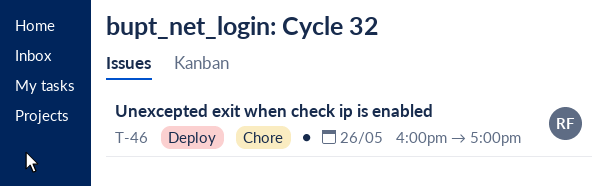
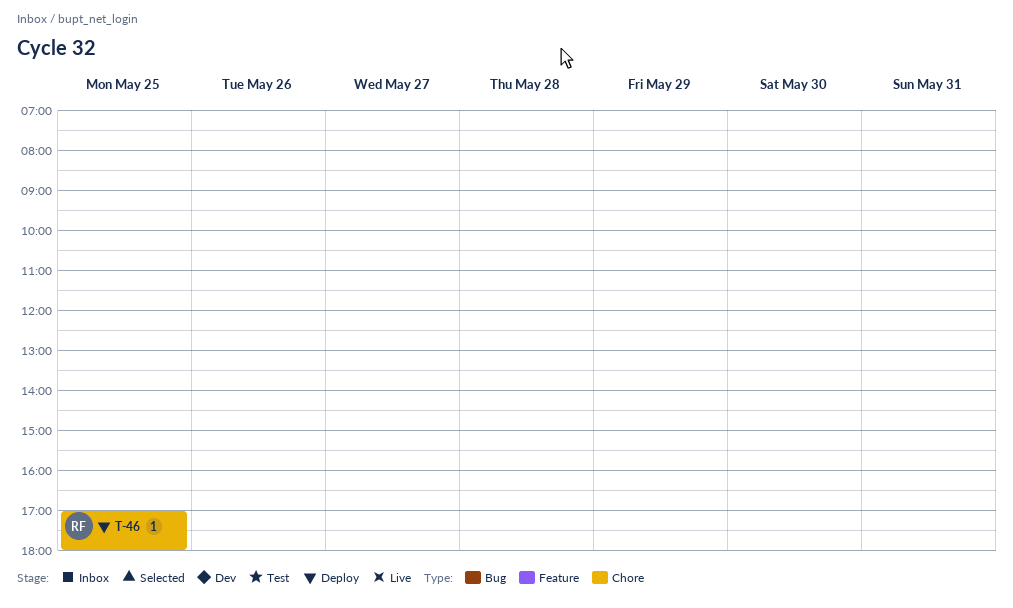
T-46, day: May 26 -> May 25
T-46, begins: 16:00 -> 17:00
T-46, ends: 17:00 -> 18:00

